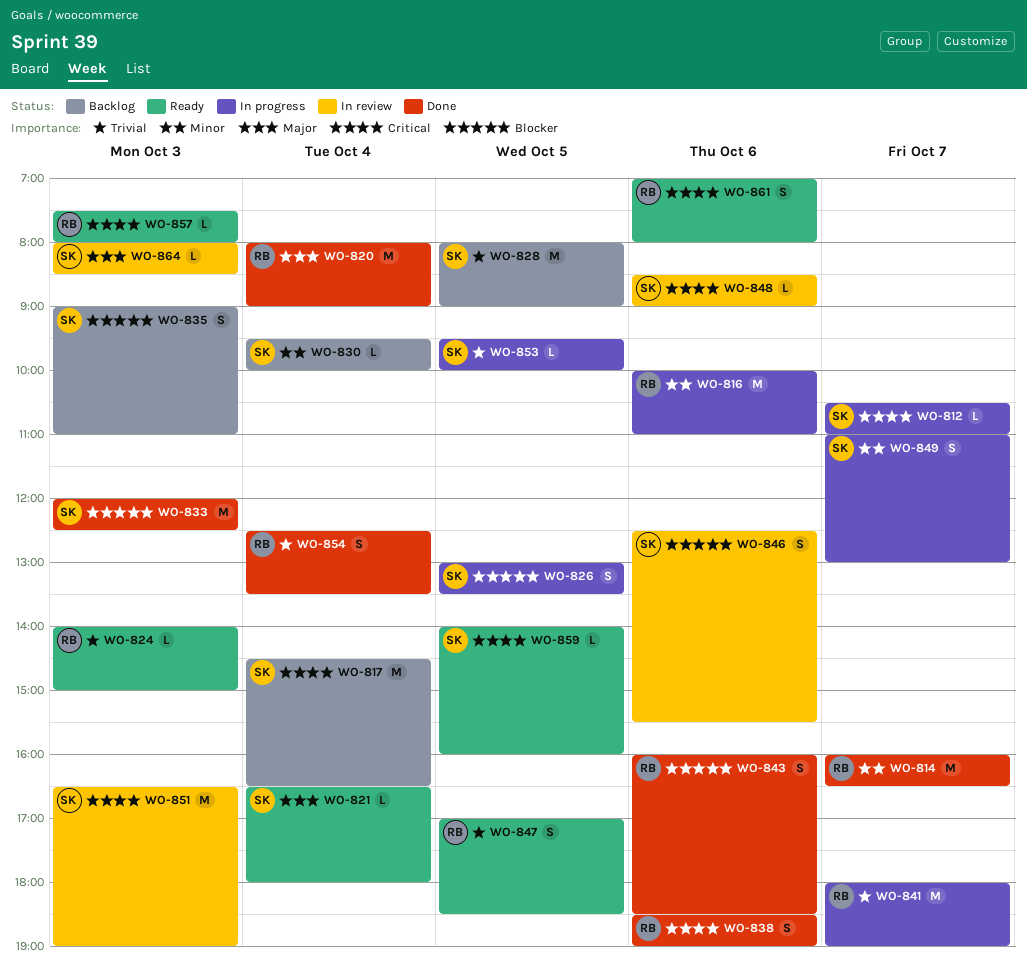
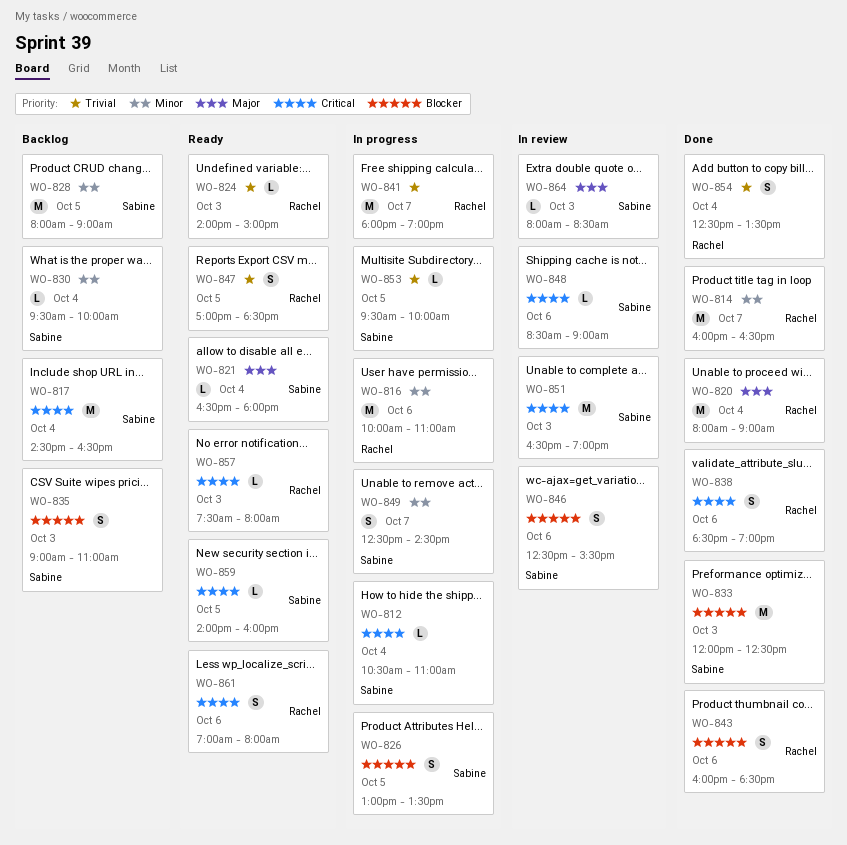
WO-812, day: Oct 7 -> Oct 4
WO-828, priority: Trivial -> Minor
WO-849, begins: 11:00 -> 12:30
WO-849, ends: 13:00 -> 14:30

